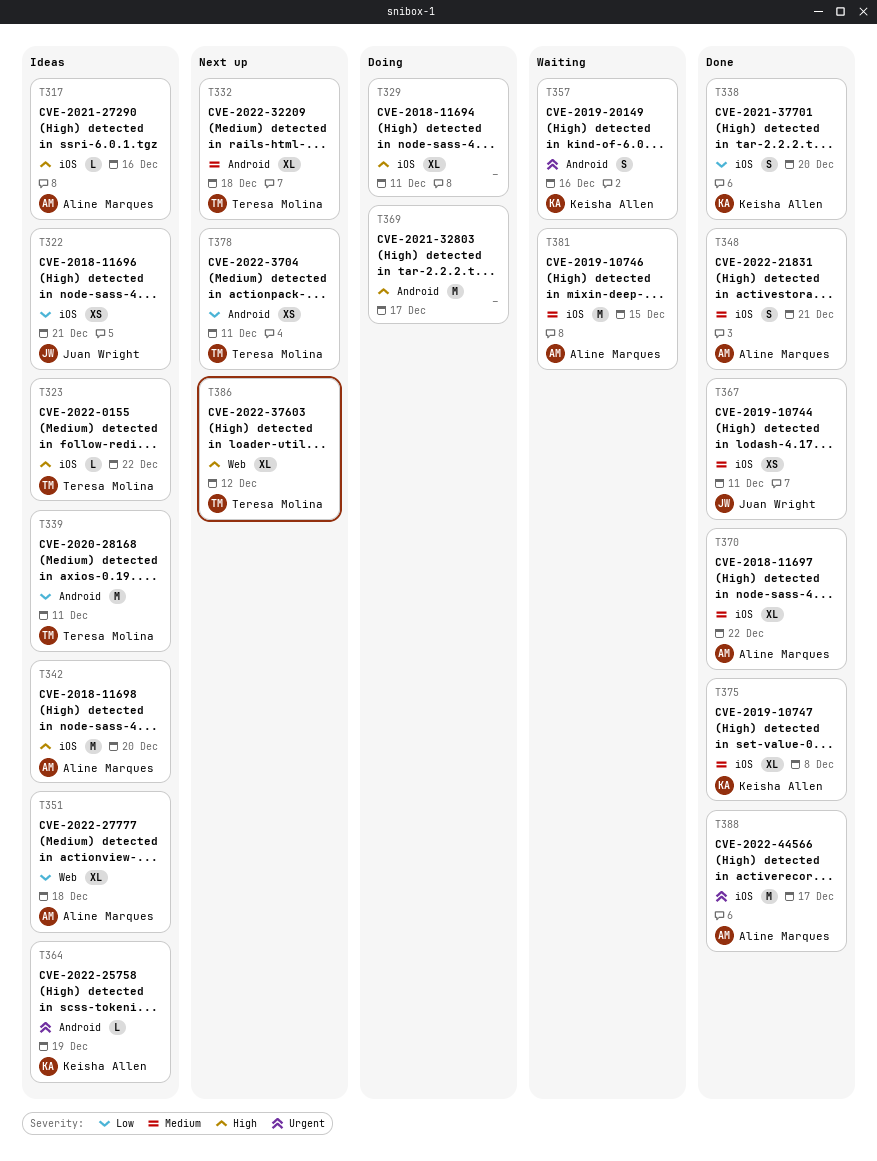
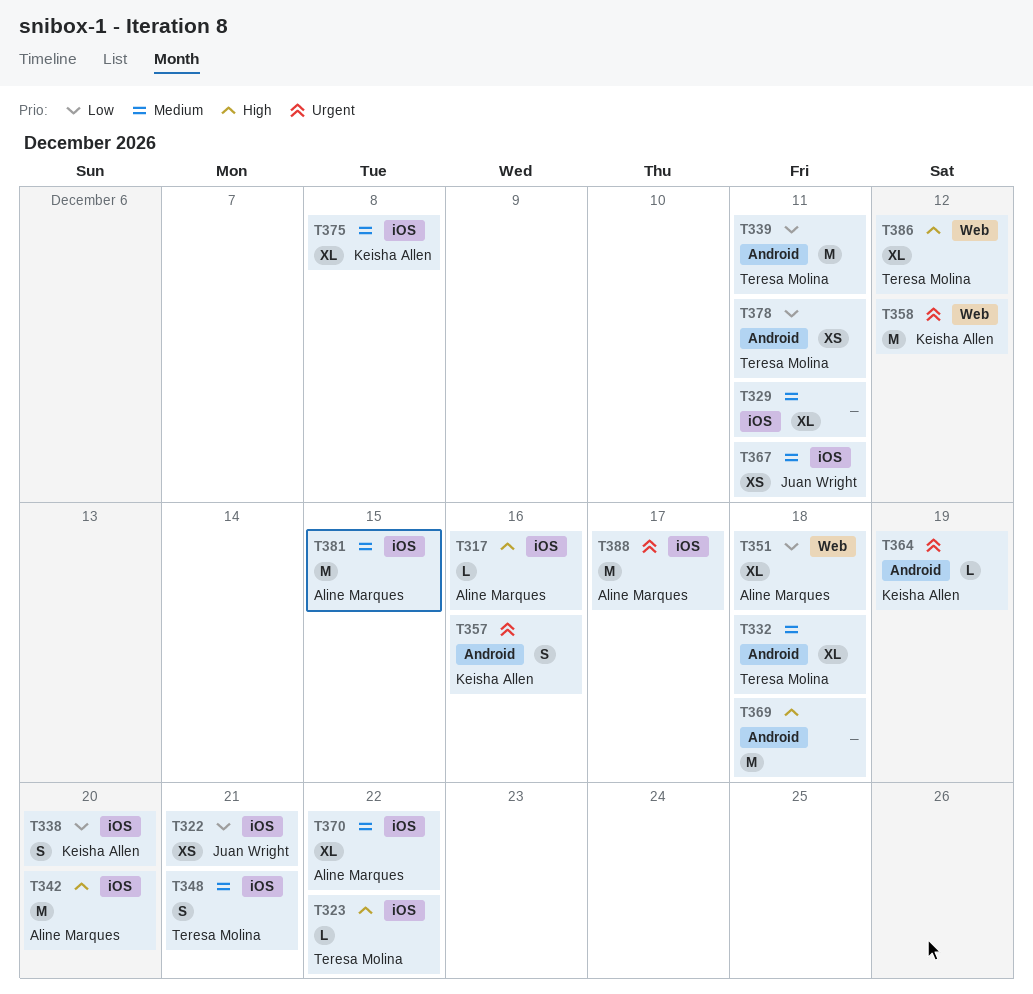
T329, priority: High -> Medium
T348, owner: Aline Marques -> Teresa Molina
T358: none -> present
T369, due: Dec 17 -> Dec 18

